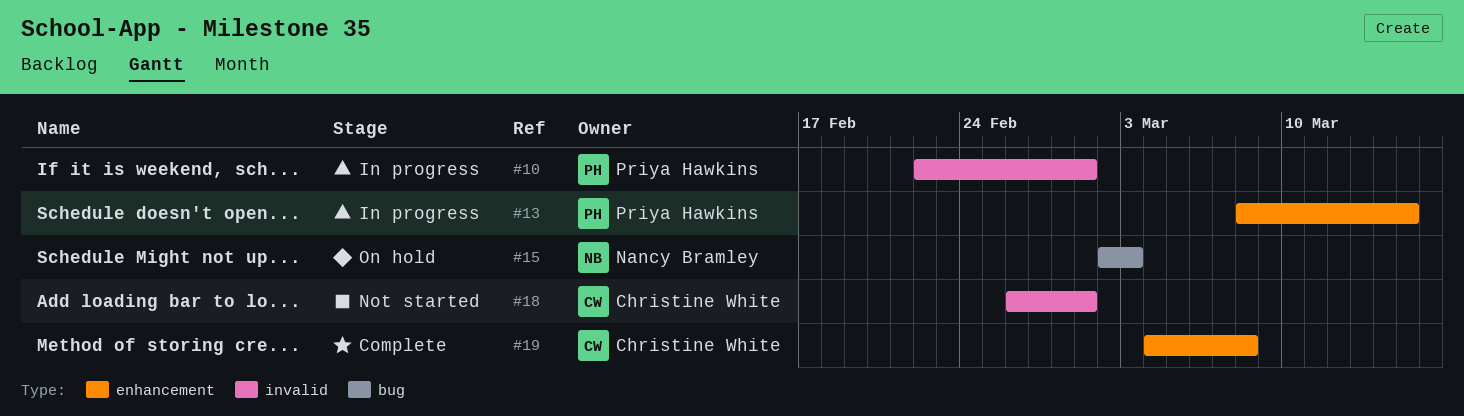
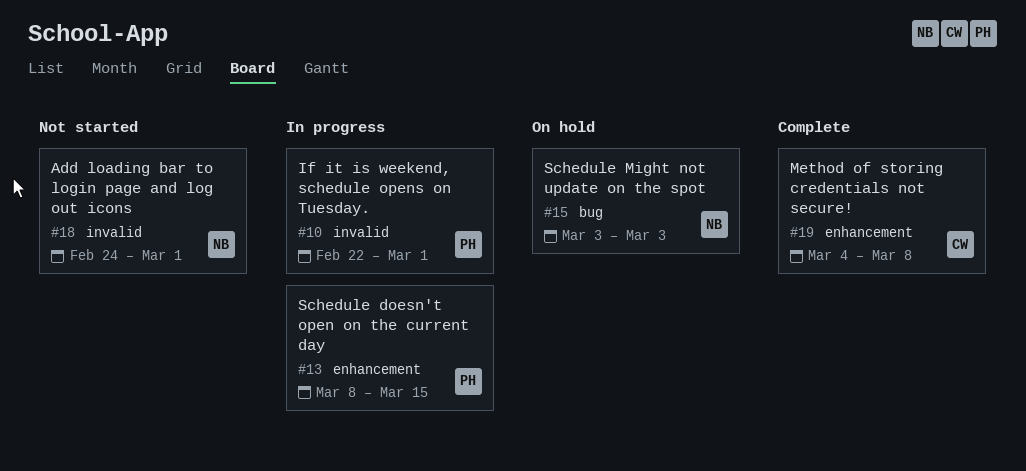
#15, start: Mar 2 -> Mar 3
#18, owner: Christine White -> Nancy Bramley
#18, start: Feb 26 -> Feb 24

